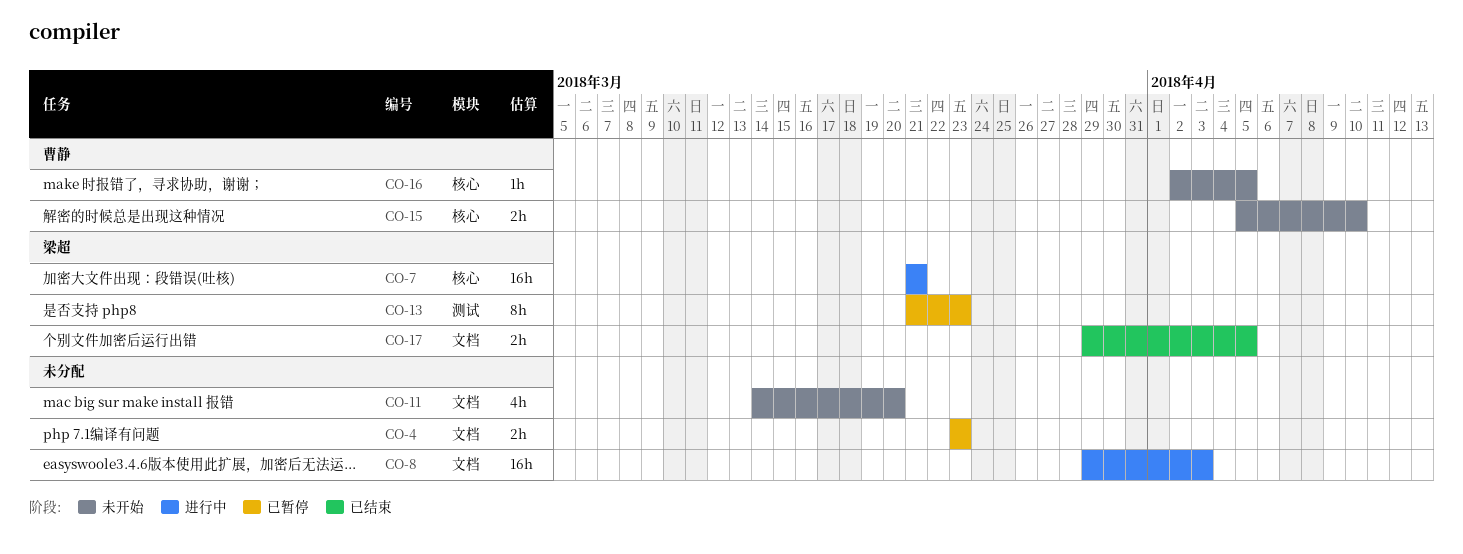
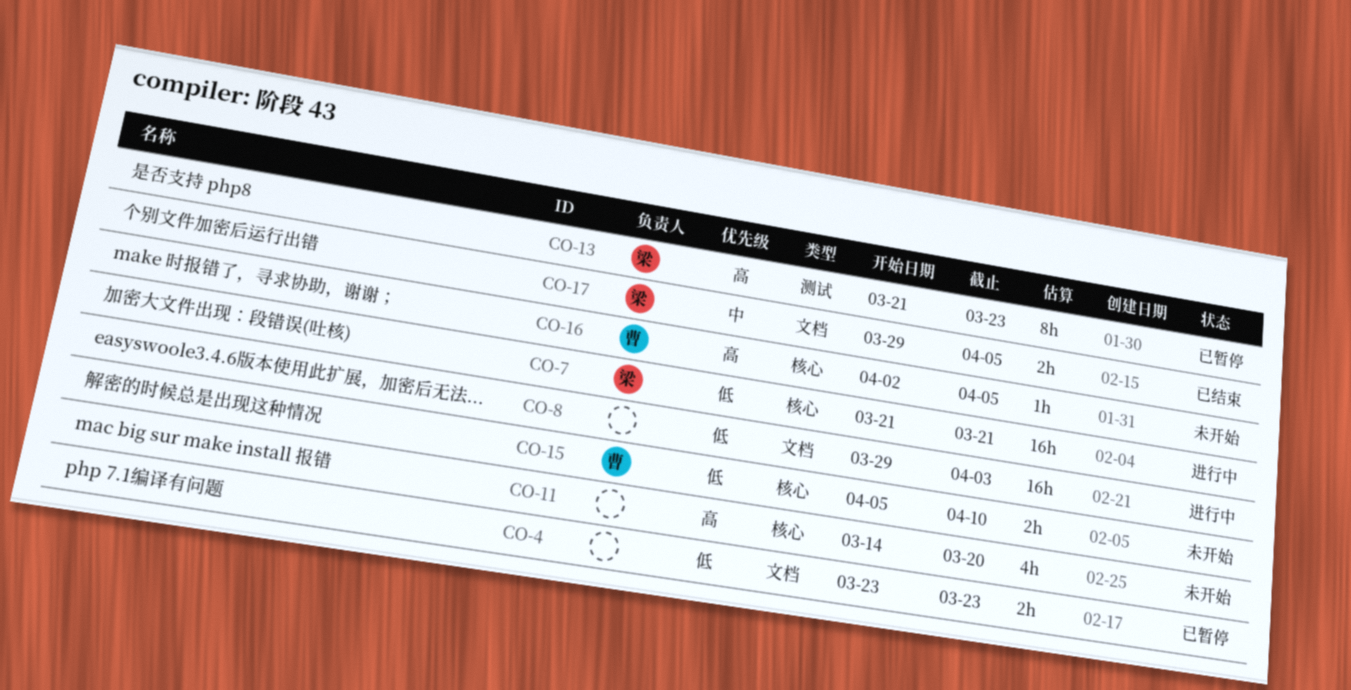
CO-11, label: 文档 -> 核心

